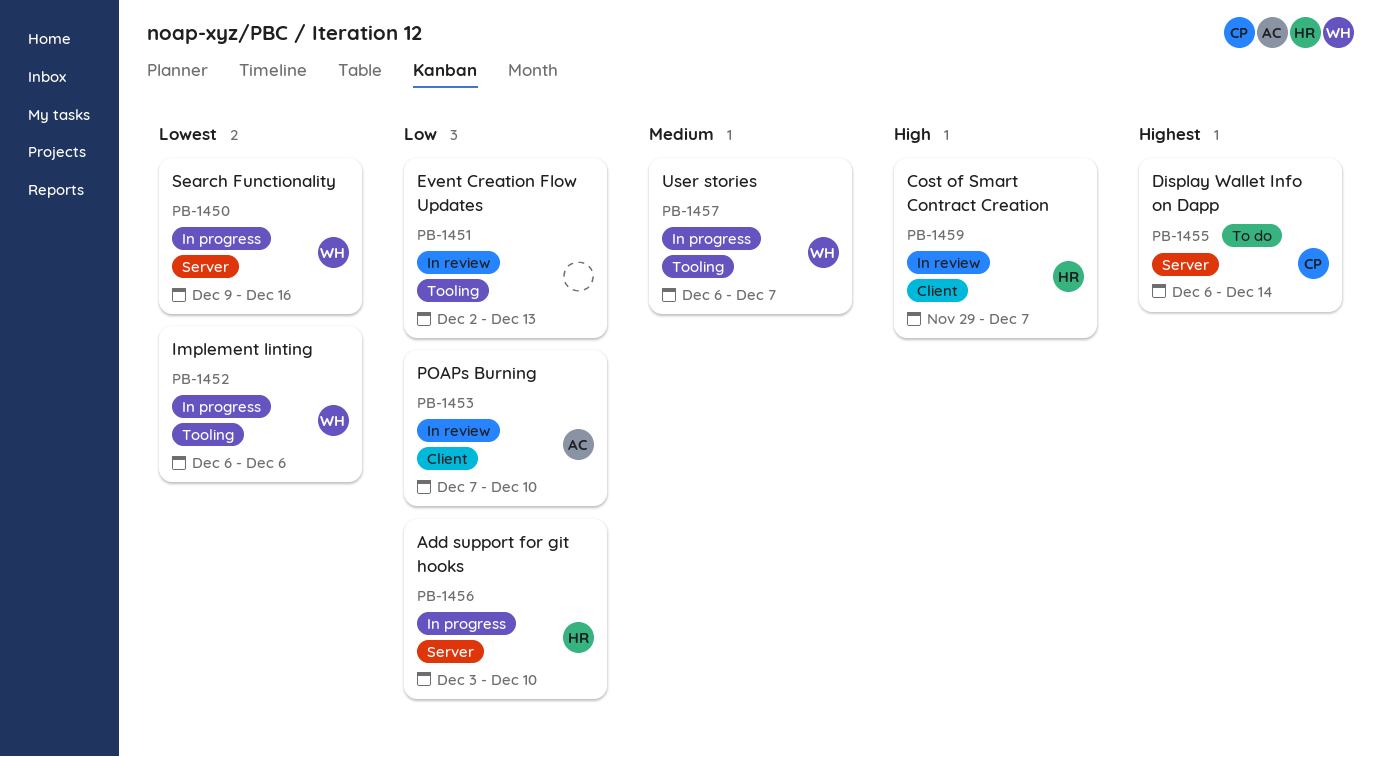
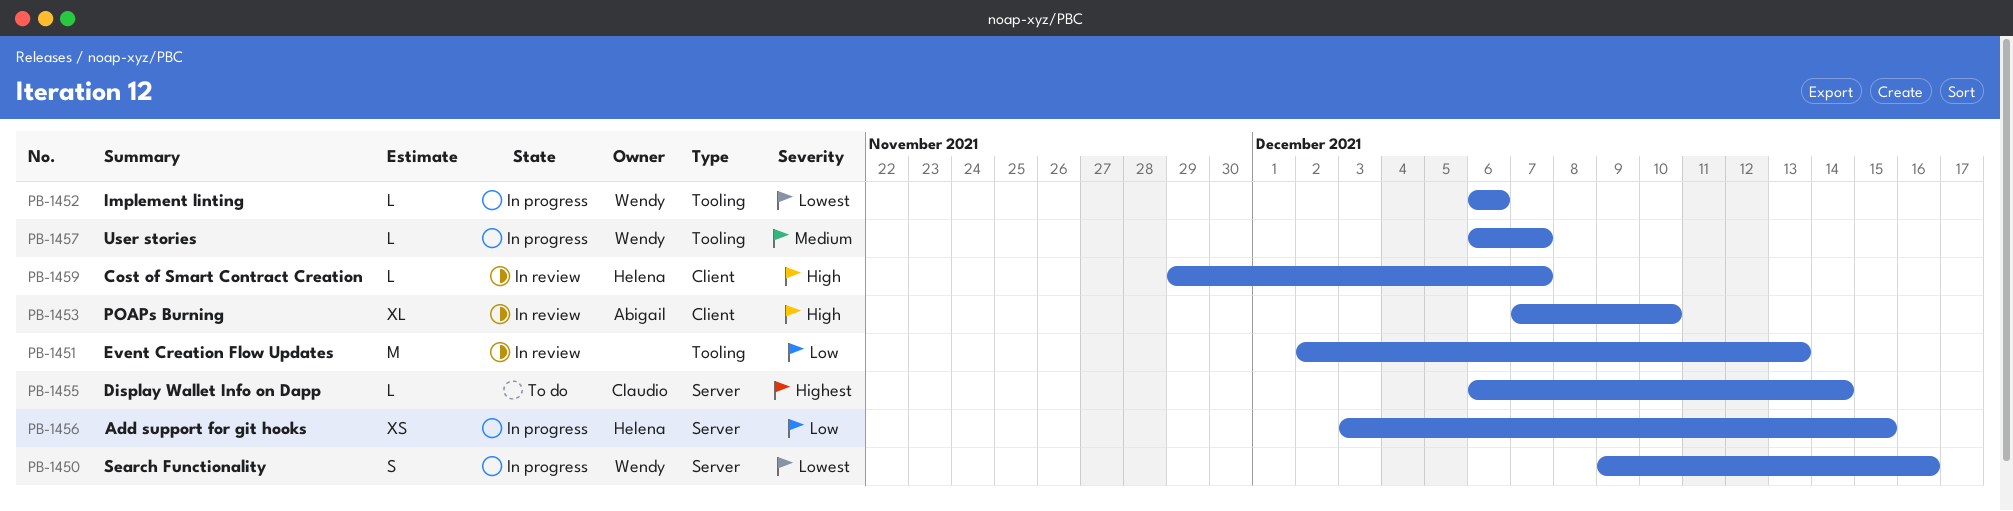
PB-1453, priority: Low -> High
PB-1456, due: Dec 10 -> Dec 15

